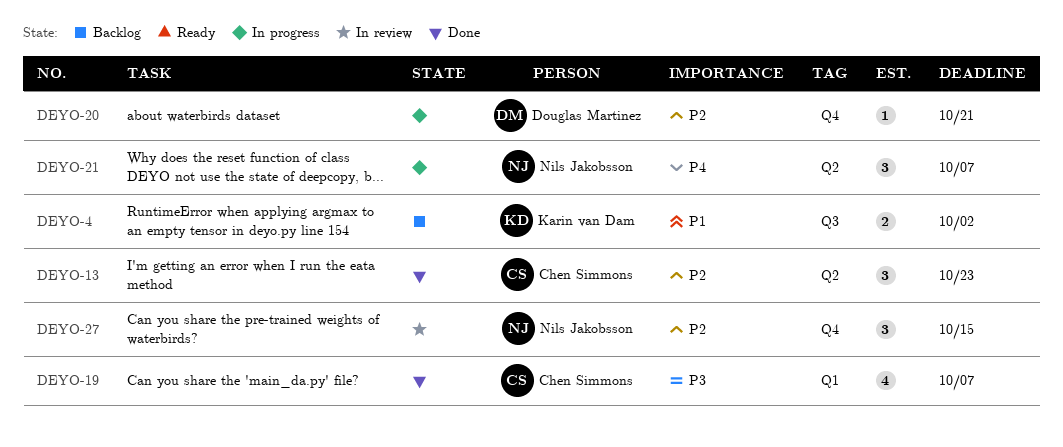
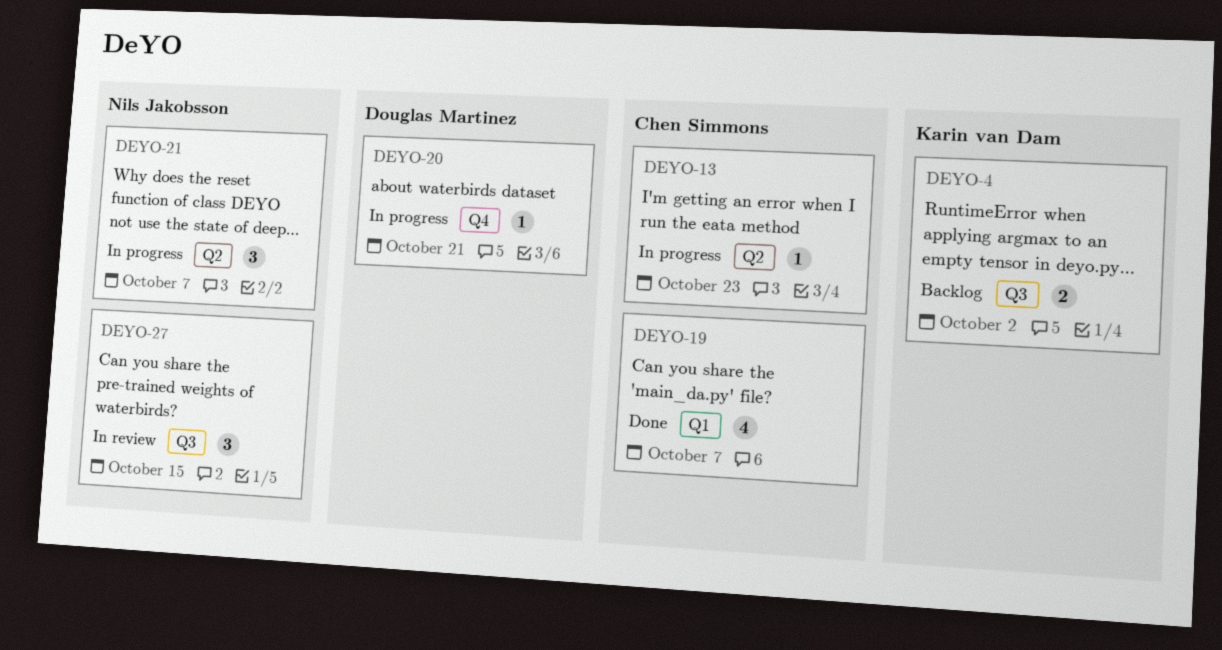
DEYO-13, status: Done -> In progress
DEYO-13, estimate: 3 -> 1
DEYO-27, label: Q4 -> Q3

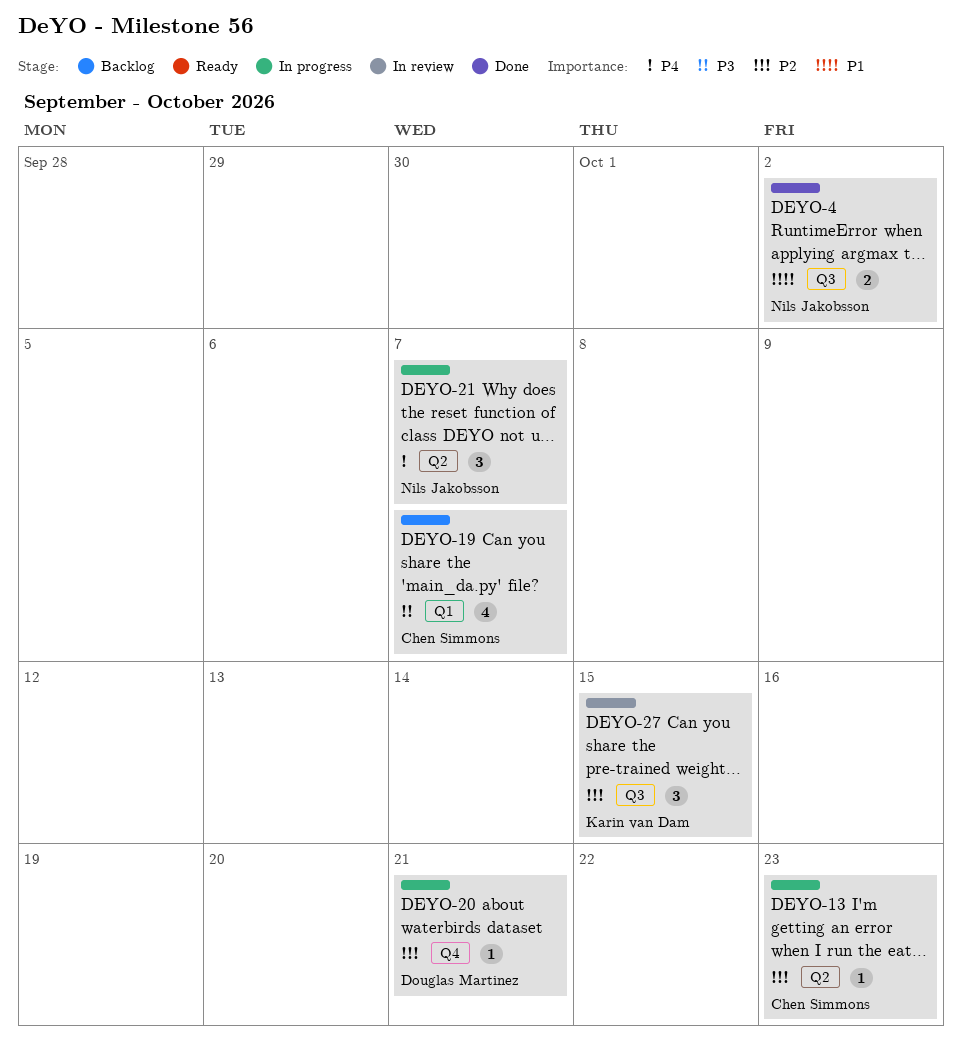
DEYO-4, status: Backlog -> Done
DEYO-4, owner: Karin van Dam -> Nils Jakobsson
DEYO-19, status: Done -> Backlog
DEYO-27, owner: Nils Jakobsson -> Karin van Dam

